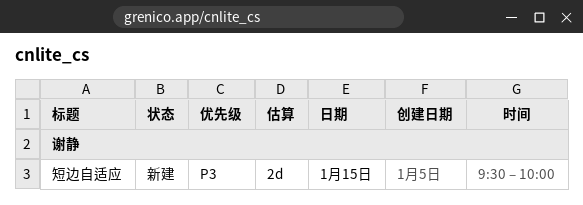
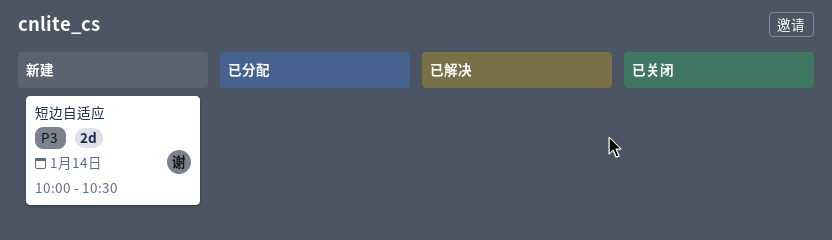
短边自适应, day: Jan 15 -> Jan 14
短边自适应, begins: 09:30 -> 10:00
短边自适应, ends: 10:00 -> 10:30

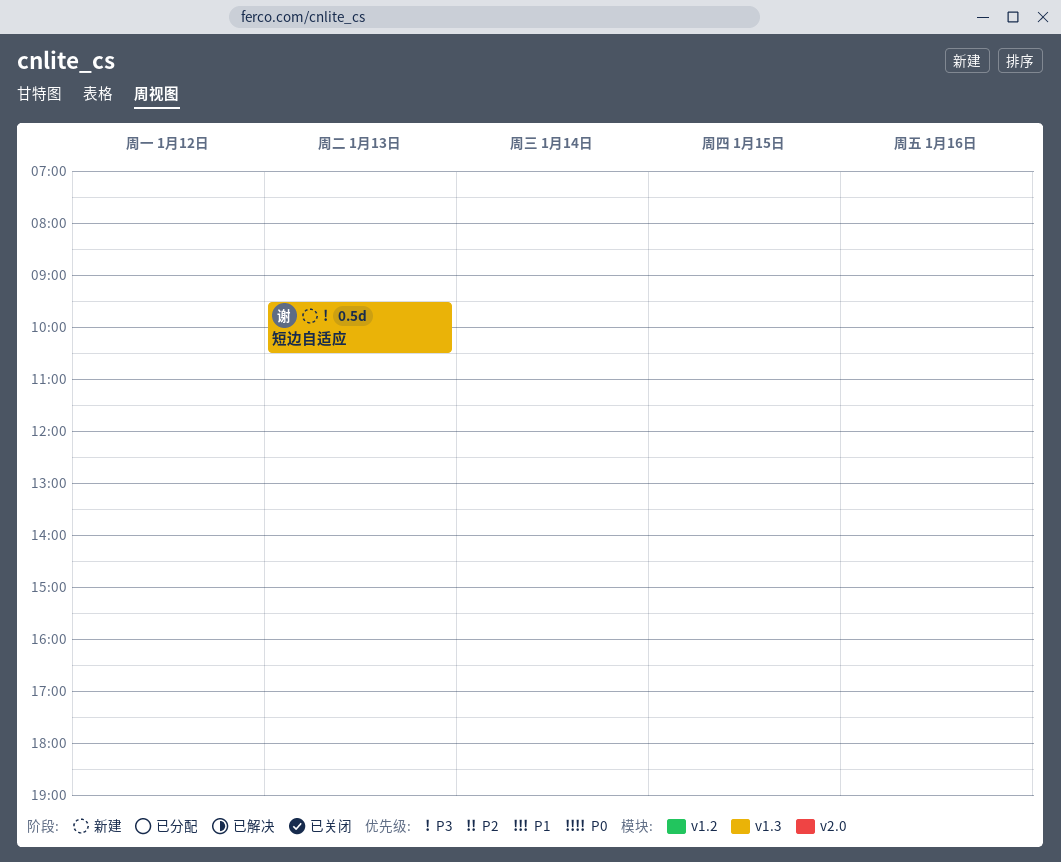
短边自适应, estimate: 2d -> 0.5d
短边自适应, day: Jan 14 -> Jan 13
短边自适应, begins: 10:00 -> 09:30

